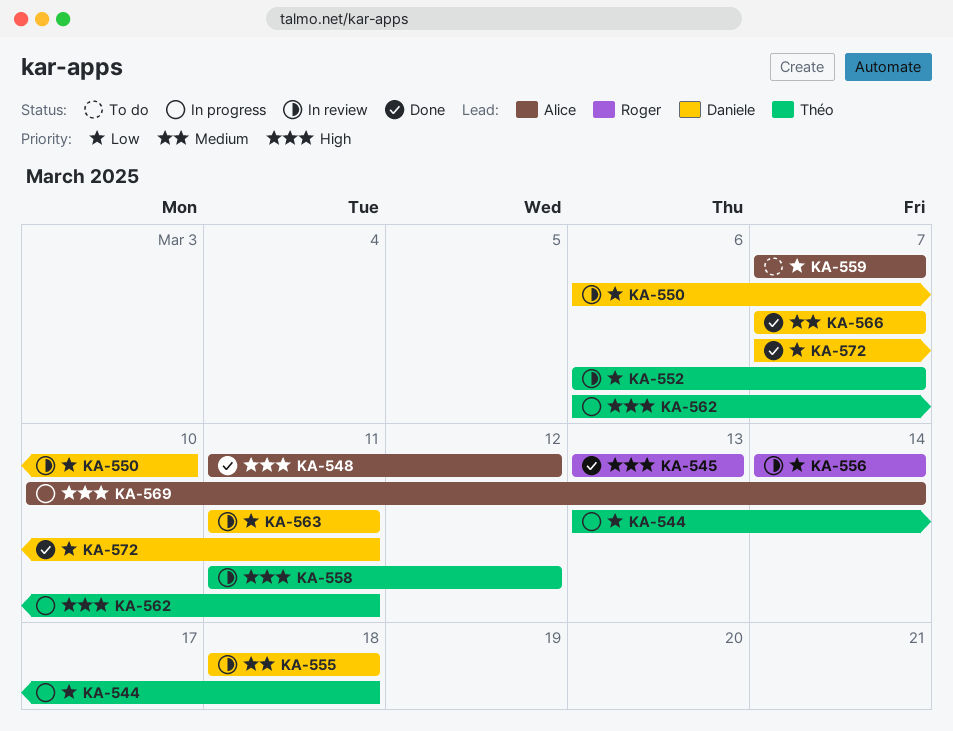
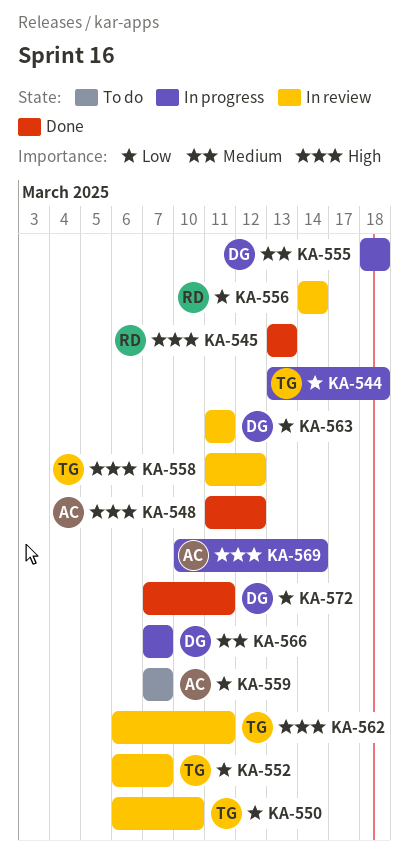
KA-550, owner: Daniele -> Théo
KA-555, status: In review -> In progress
KA-562, status: In progress -> In review
KA-566, status: Done -> In progress

